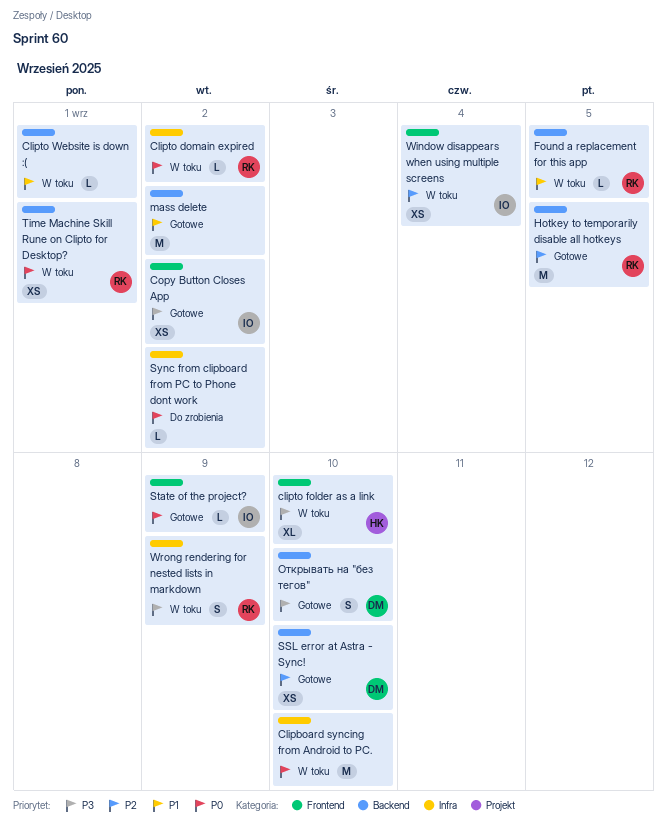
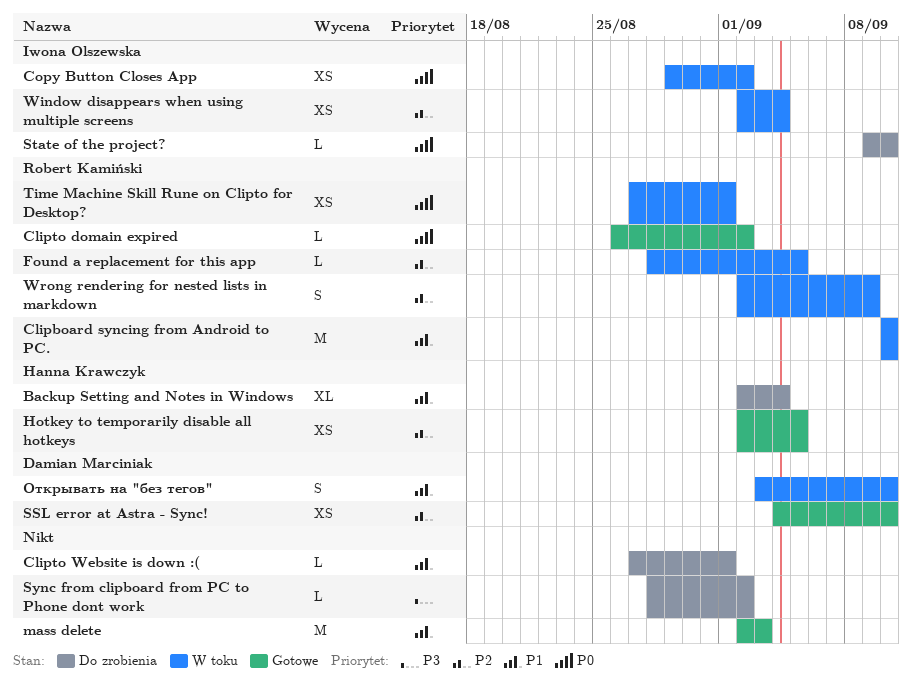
Backup Setting and Notes in Windows: none -> present
Clipboard syncing from Android to PC., owner: none -> Robert Kamiński
Clipboard syncing from Android to PC., priority: P0 -> P1
Clipto domain expired, status: W toku -> Gotowe
clipto folder as a link: present -> none
Clipto Website is down :(, status: W toku -> Do zrobienia
Copy Button Closes App, status: Gotowe -> W toku
Copy Button Closes App, priority: P3 -> P0
Found a replacement for this app, priority: P1 -> P2
Hotkey to temporarily disable all hotkeys, owner: Robert Kamiński -> Hanna Krawczyk
Hotkey to temporarily disable all hotkeys, estimate: M -> XS
mass delete, due: Sep 2 -> Sep 3
State of the project?, status: Gotowe -> Do zrobienia
State of the project?, due: Sep 9 -> Sep 10
Sync from clipboard from PC to Phone dont work, priority: P0 -> P3
Wrong rendering for nested lists in markdown, priority: P3 -> P2
Открывать на "без тегов", status: Gotowe -> W toku
Открывать на "без тегов", priority: P3 -> P1

